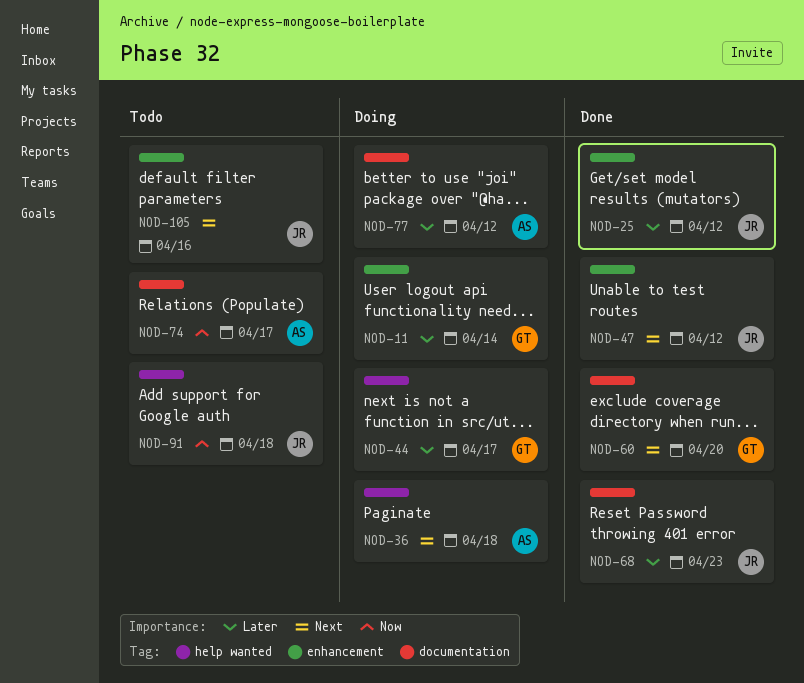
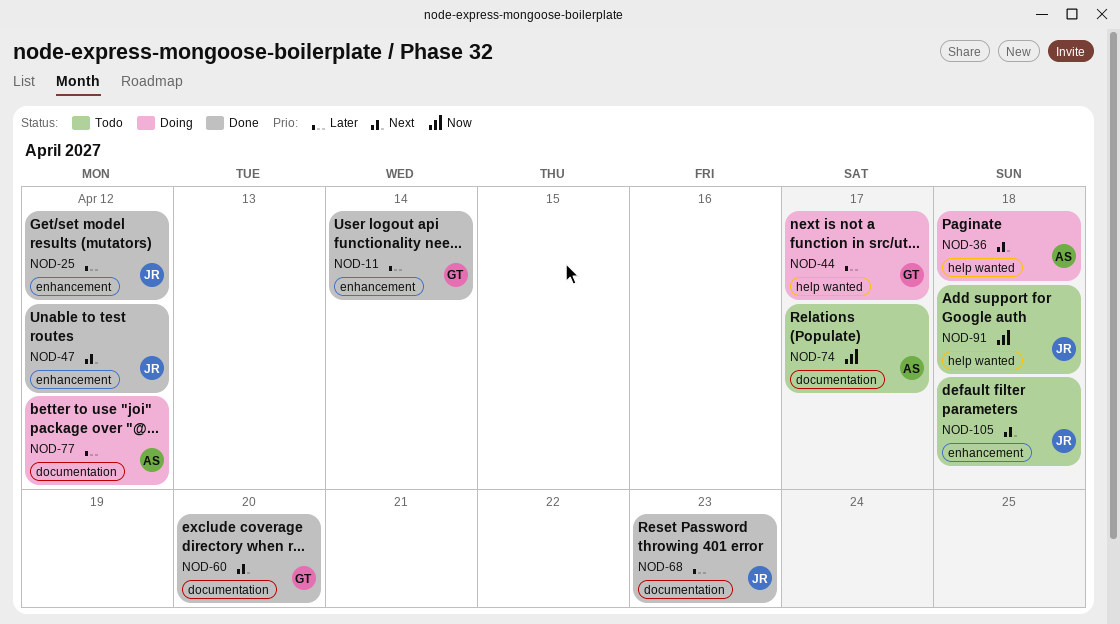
NOD-11, status: Doing -> Done
NOD-105, due: Apr 16 -> Apr 18

